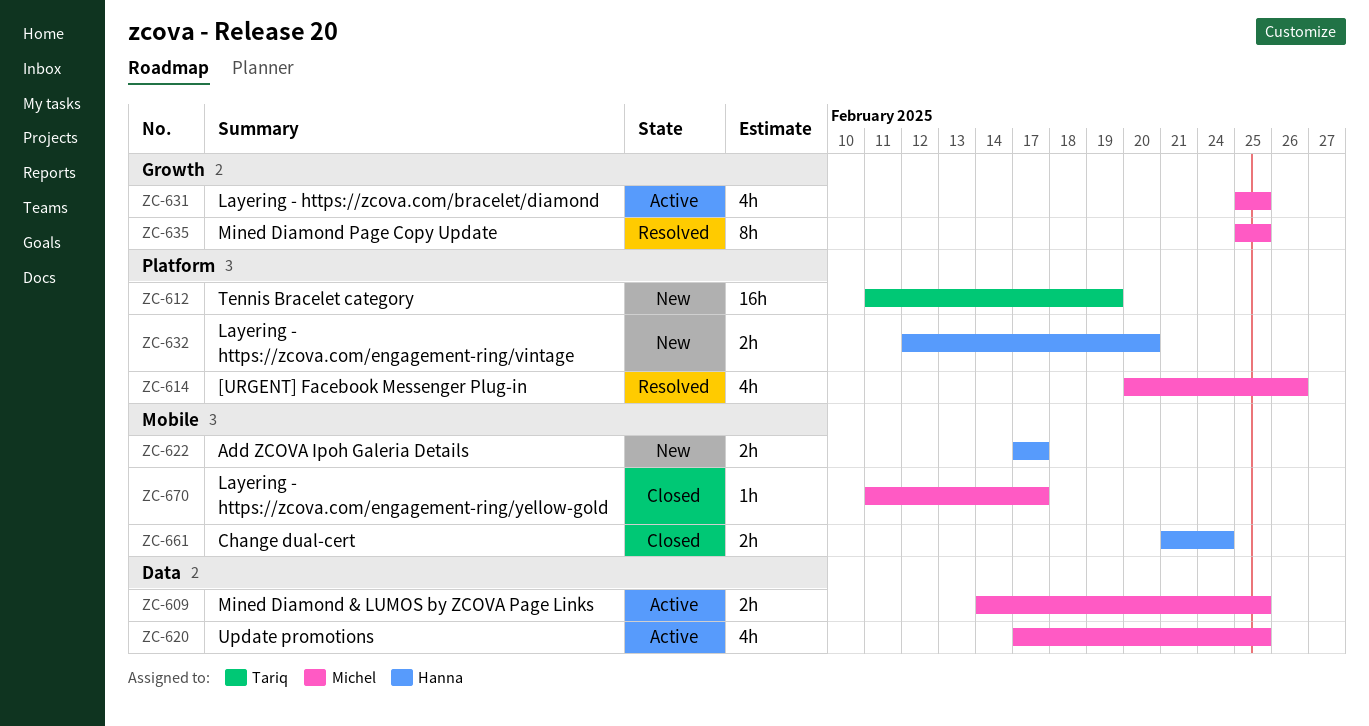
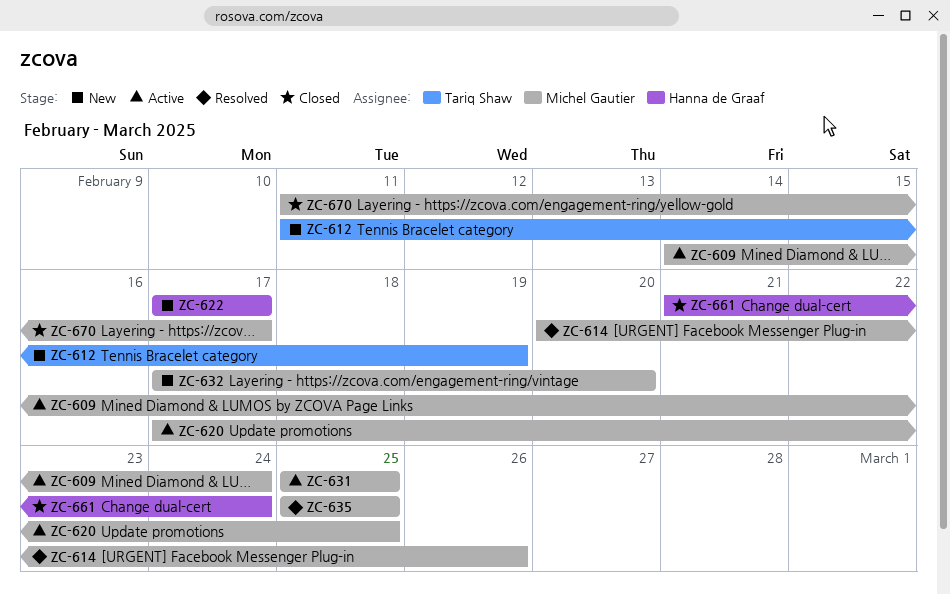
ZC-609, due: Feb 25 -> Feb 24
ZC-632, owner: Hanna de Graaf -> Michel Gautier
ZC-632, start: Feb 12 -> Feb 17

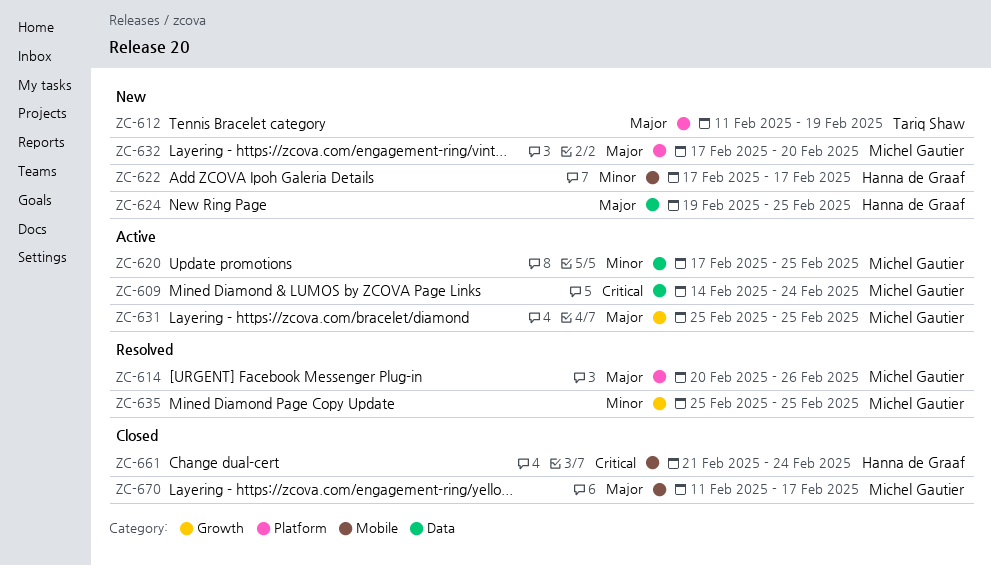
ZC-624: none -> present

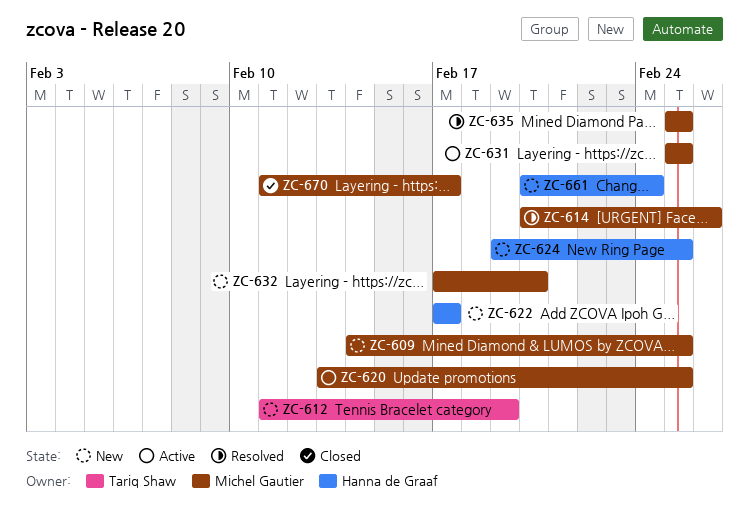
ZC-609, status: Active -> New
ZC-609, due: Feb 24 -> Feb 25
ZC-620, start: Feb 17 -> Feb 13
ZC-661, status: Closed -> New
ZC-661, start: Feb 21 -> Feb 20

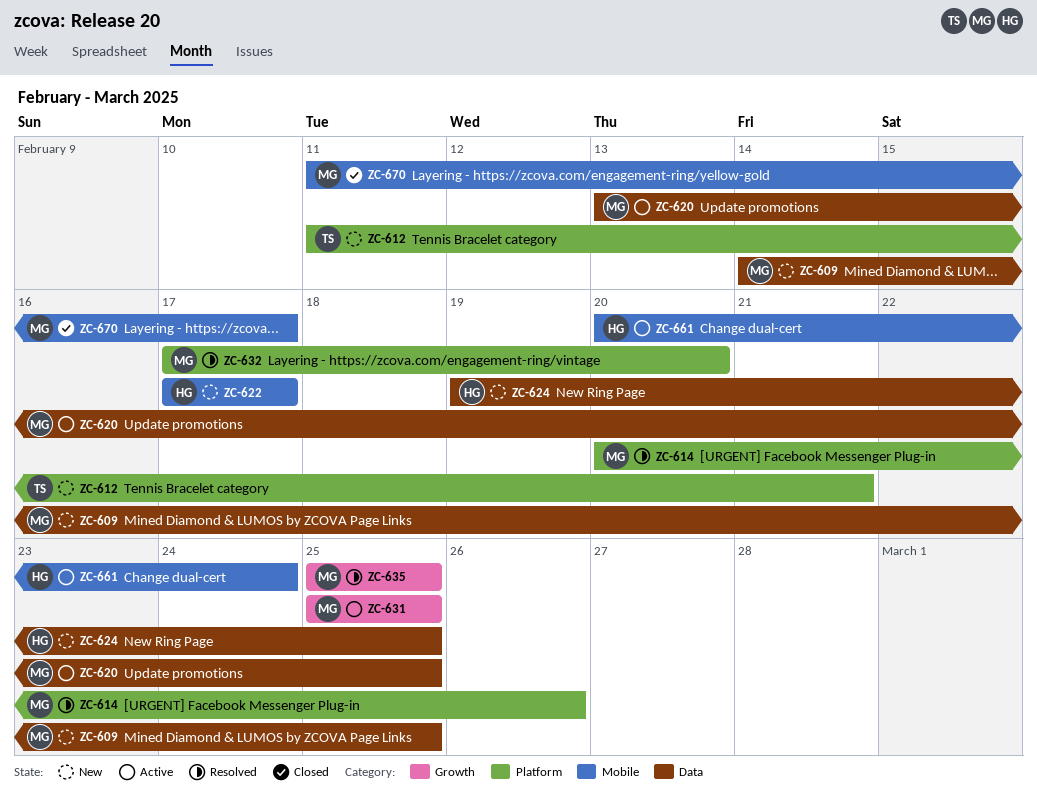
ZC-612, due: Feb 19 -> Feb 21
ZC-632, status: New -> Resolved
ZC-661, status: New -> Active

